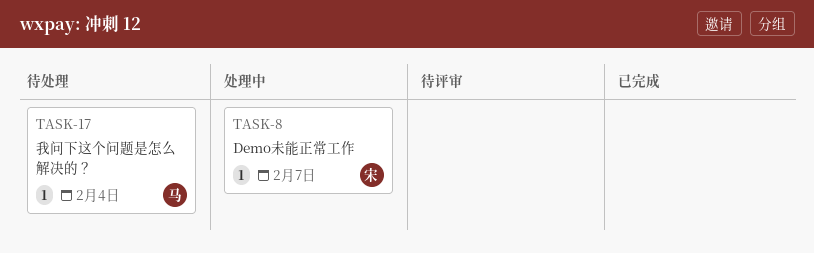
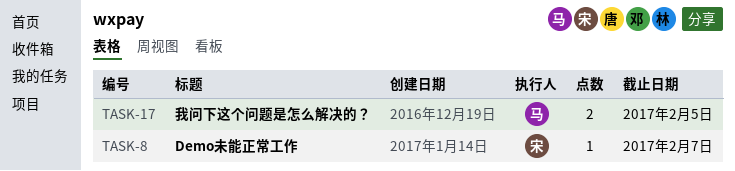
TASK-17, estimate: 1 -> 2
TASK-17, due: Feb 4 -> Feb 5

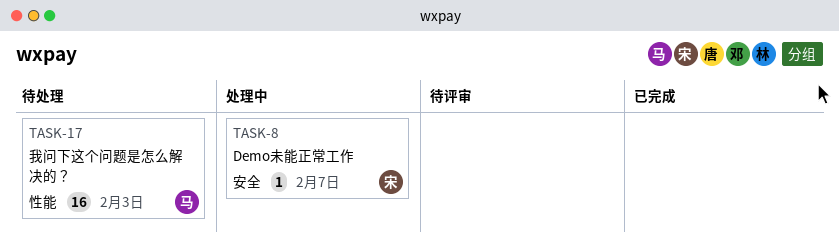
TASK-17, estimate: 2 -> 16
TASK-17, due: Feb 5 -> Feb 3

